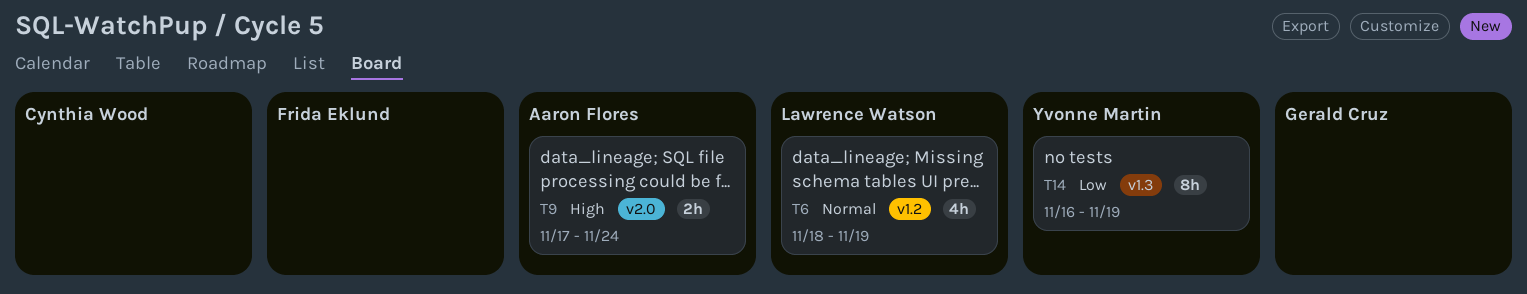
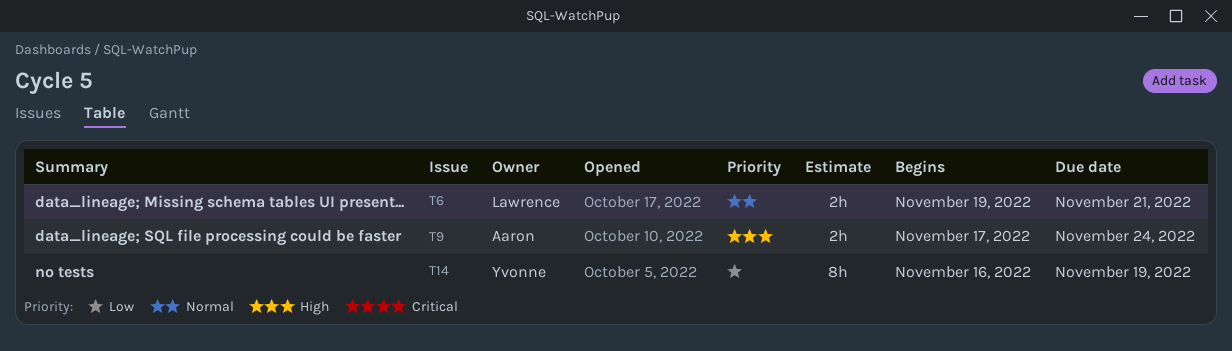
T6, estimate: 4h -> 2h
T6, start: Nov 18 -> Nov 19
T6, due: Nov 19 -> Nov 21

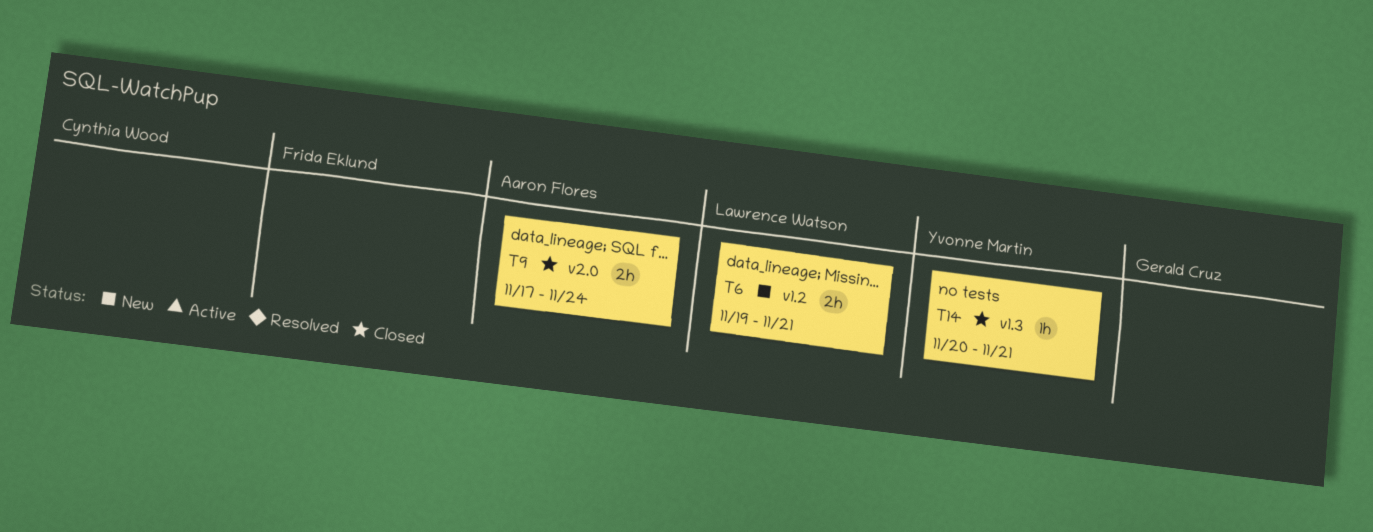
T14, estimate: 8h -> 1h
T14, start: Nov 16 -> Nov 20
T14, due: Nov 19 -> Nov 21

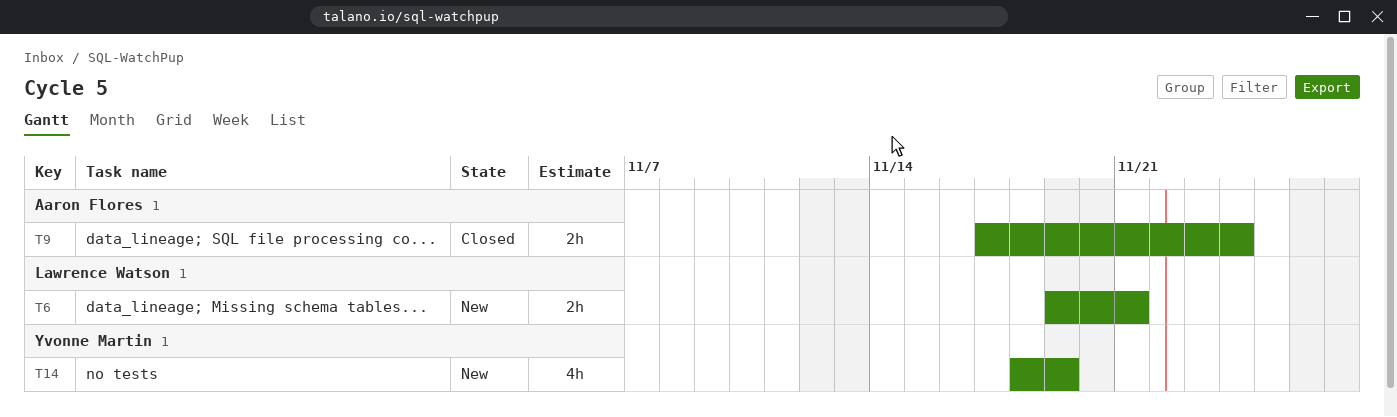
T14, status: Closed -> New
T14, estimate: 1h -> 4h
T14, start: Nov 20 -> Nov 18
T14, due: Nov 21 -> Nov 19

